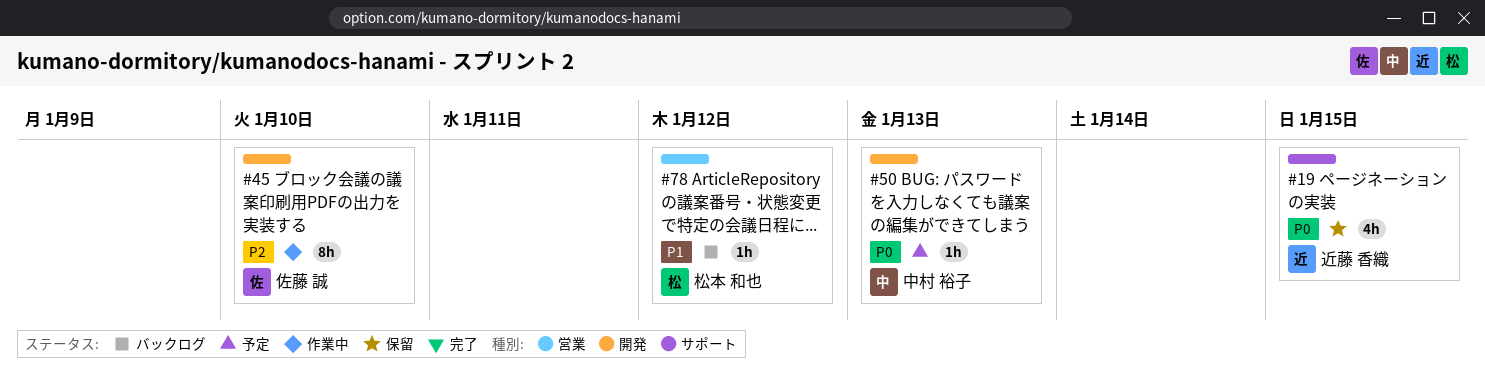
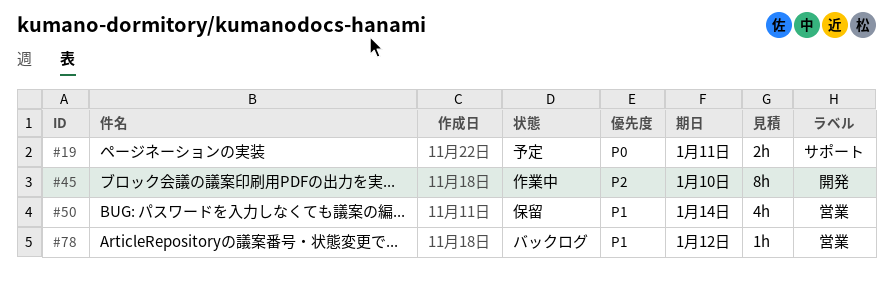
#19, status: 保留 -> 予定
#19, estimate: 4h -> 2h
#19, due: Jan 15 -> Jan 11
#50, status: 予定 -> 保留
#50, priority: P0 -> P1
#50, label: 開発 -> 営業
#50, estimate: 1h -> 4h
#50, due: Jan 13 -> Jan 14

